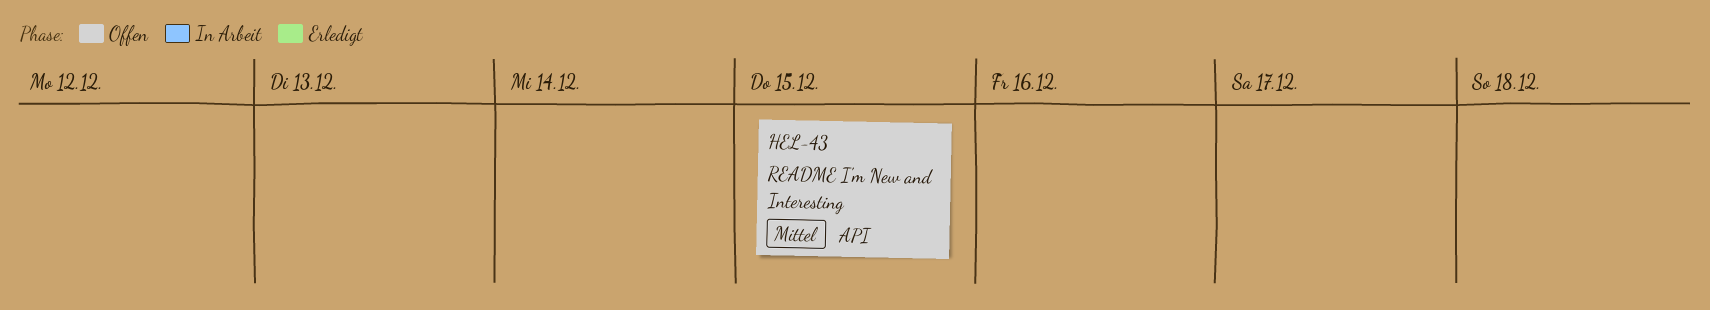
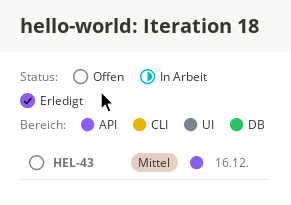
HEL-43, due: Dec 15 -> Dec 16

